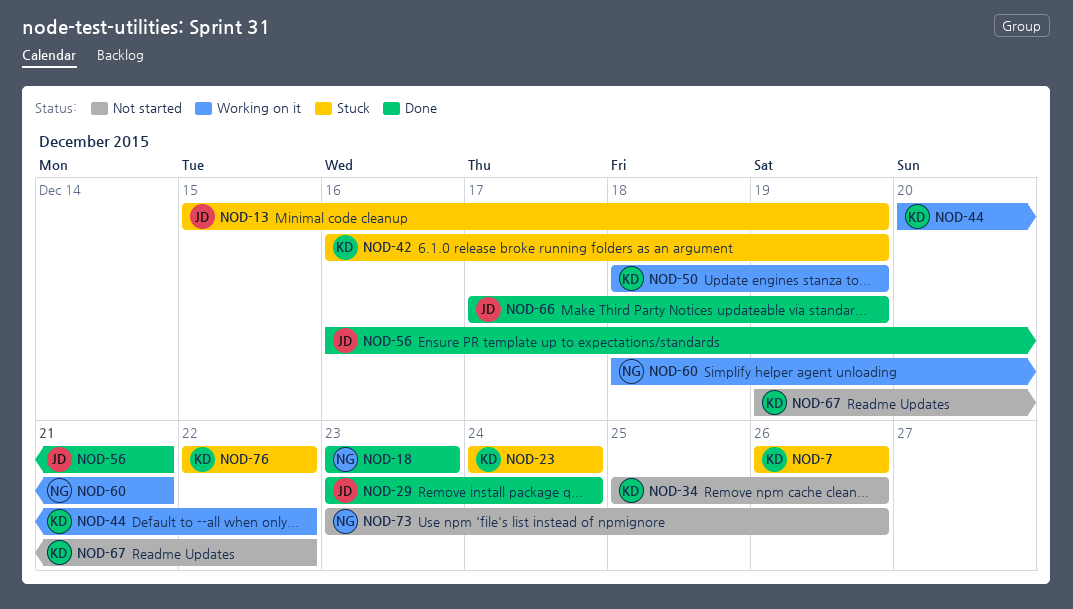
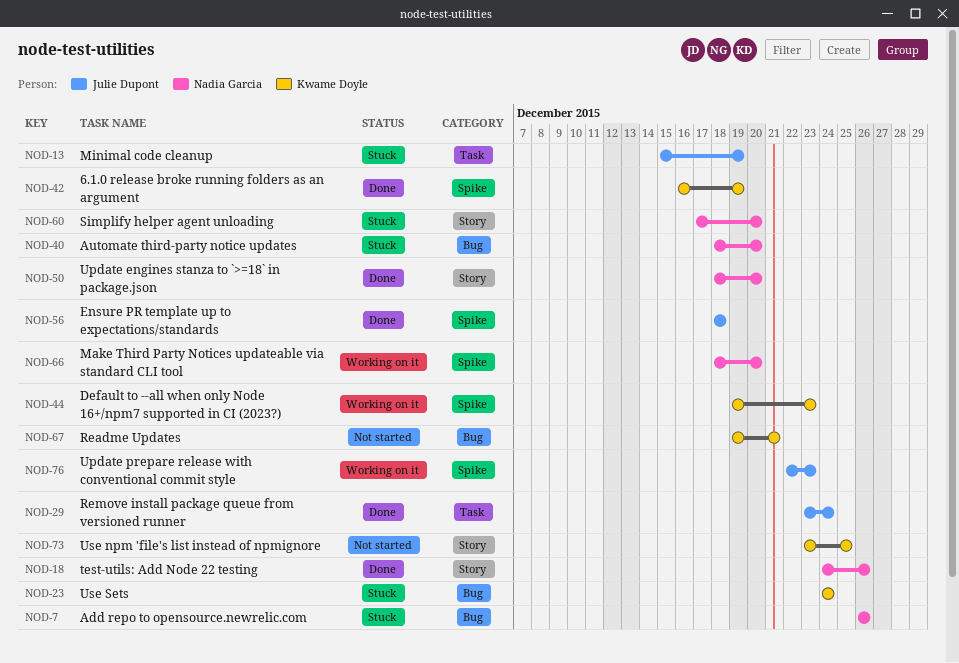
NOD-7, owner: Kwame Doyle -> Nadia Garcia
NOD-18, start: Dec 23 -> Dec 24
NOD-18, due: Dec 23 -> Dec 26
NOD-34: present -> none
NOD-40: none -> present
NOD-42, status: Stuck -> Done
NOD-44, start: Dec 20 -> Dec 19
NOD-44, due: Dec 22 -> Dec 23
NOD-50, status: Working on it -> Done
NOD-50, owner: Kwame Doyle -> Nadia Garcia
NOD-50, due: Dec 19 -> Dec 20
NOD-56, start: Dec 16 -> Dec 18
NOD-56, due: Dec 21 -> Dec 18
NOD-60, status: Working on it -> Stuck
NOD-60, start: Dec 18 -> Dec 17
NOD-60, due: Dec 21 -> Dec 20
NOD-66, status: Done -> Working on it
NOD-66, owner: Julie Dupont -> Nadia Garcia
NOD-66, start: Dec 17 -> Dec 18
NOD-66, due: Dec 19 -> Dec 20
NOD-67, due: Dec 22 -> Dec 21
NOD-73, owner: Nadia Garcia -> Kwame Doyle
NOD-73, due: Dec 26 -> Dec 25
NOD-76, status: Stuck -> Working on it
NOD-76, owner: Kwame Doyle -> Julie Dupont
NOD-76, due: Dec 22 -> Dec 23

